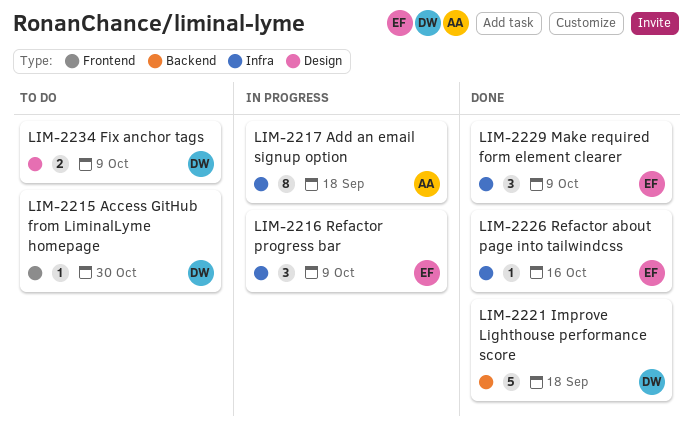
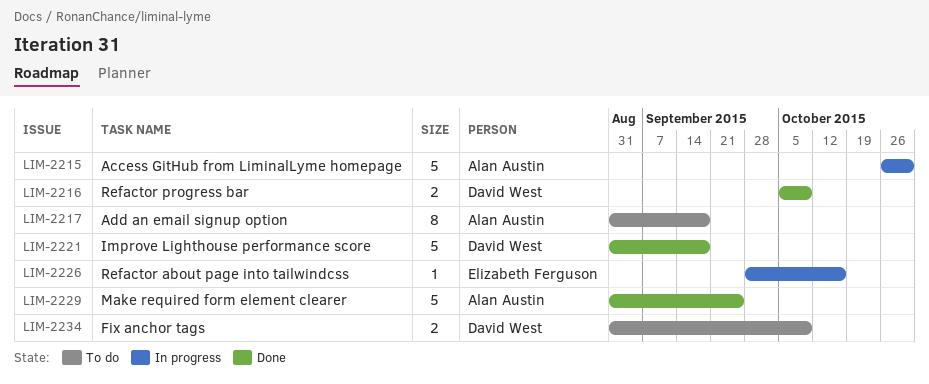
LIM-2215, status: To do -> In progress
LIM-2215, owner: David West -> Alan Austin
LIM-2215, estimate: 1 -> 5
LIM-2216, status: In progress -> Done
LIM-2216, owner: Elizabeth Ferguson -> David West
LIM-2216, estimate: 3 -> 2
LIM-2217, status: In progress -> To do
LIM-2226, status: Done -> In progress
LIM-2229, owner: Elizabeth Ferguson -> Alan Austin
LIM-2229, estimate: 3 -> 5
LIM-2229, due: Oct 9 -> Sep 25

